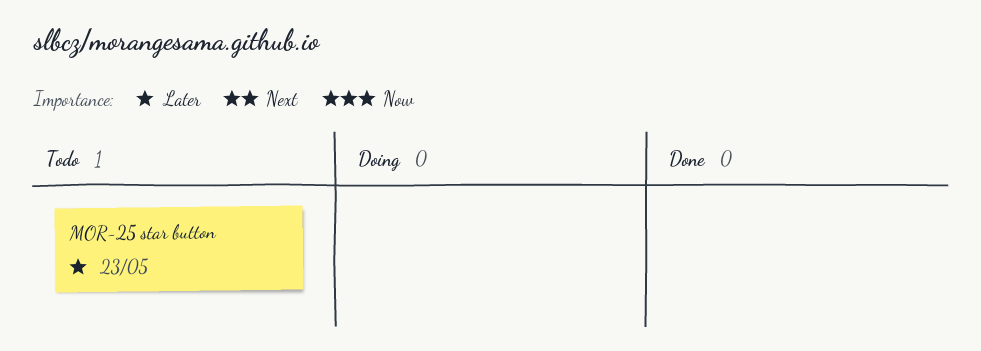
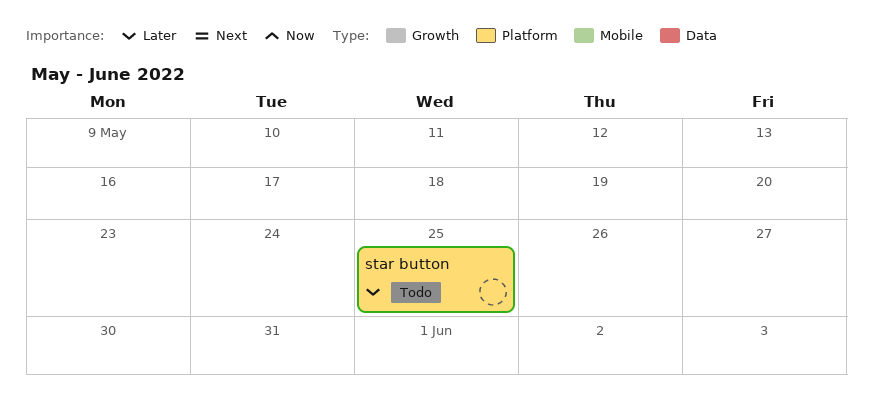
star button, due: May 23 -> May 25

